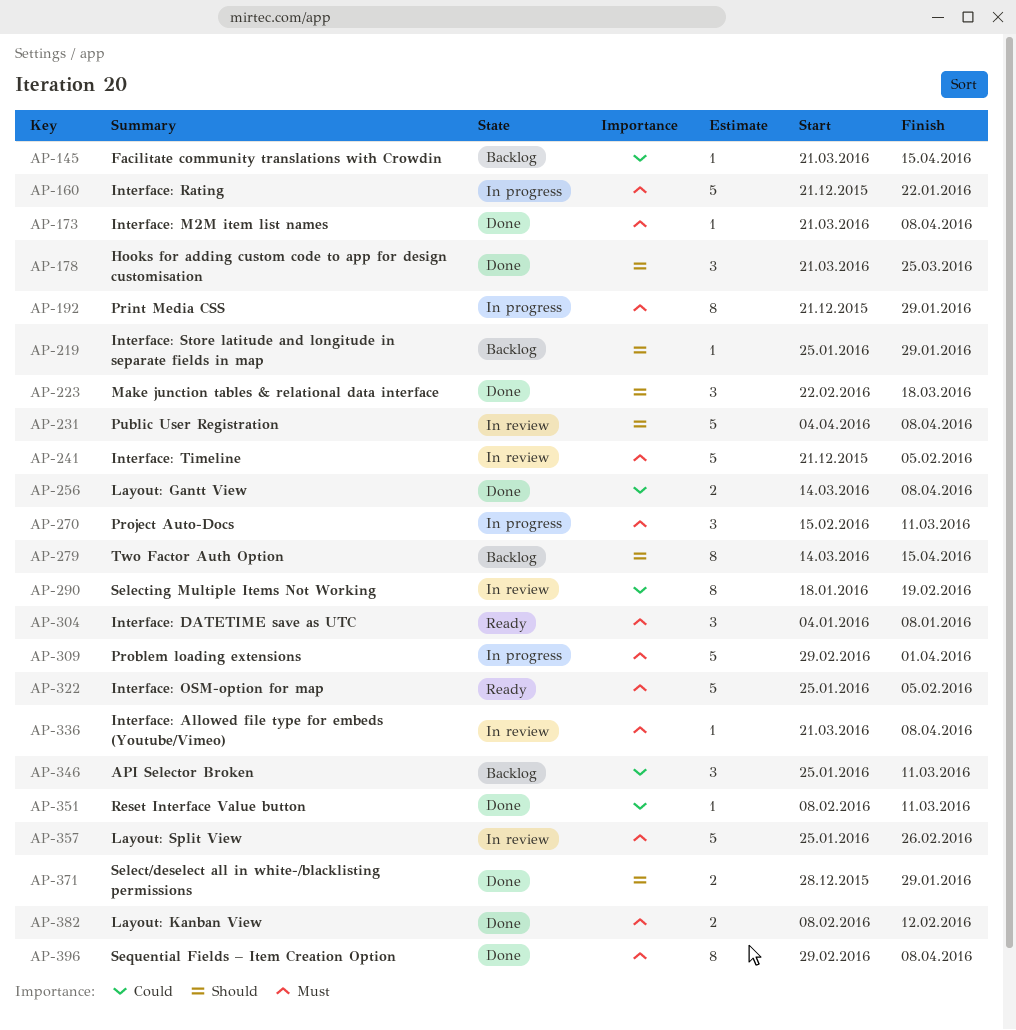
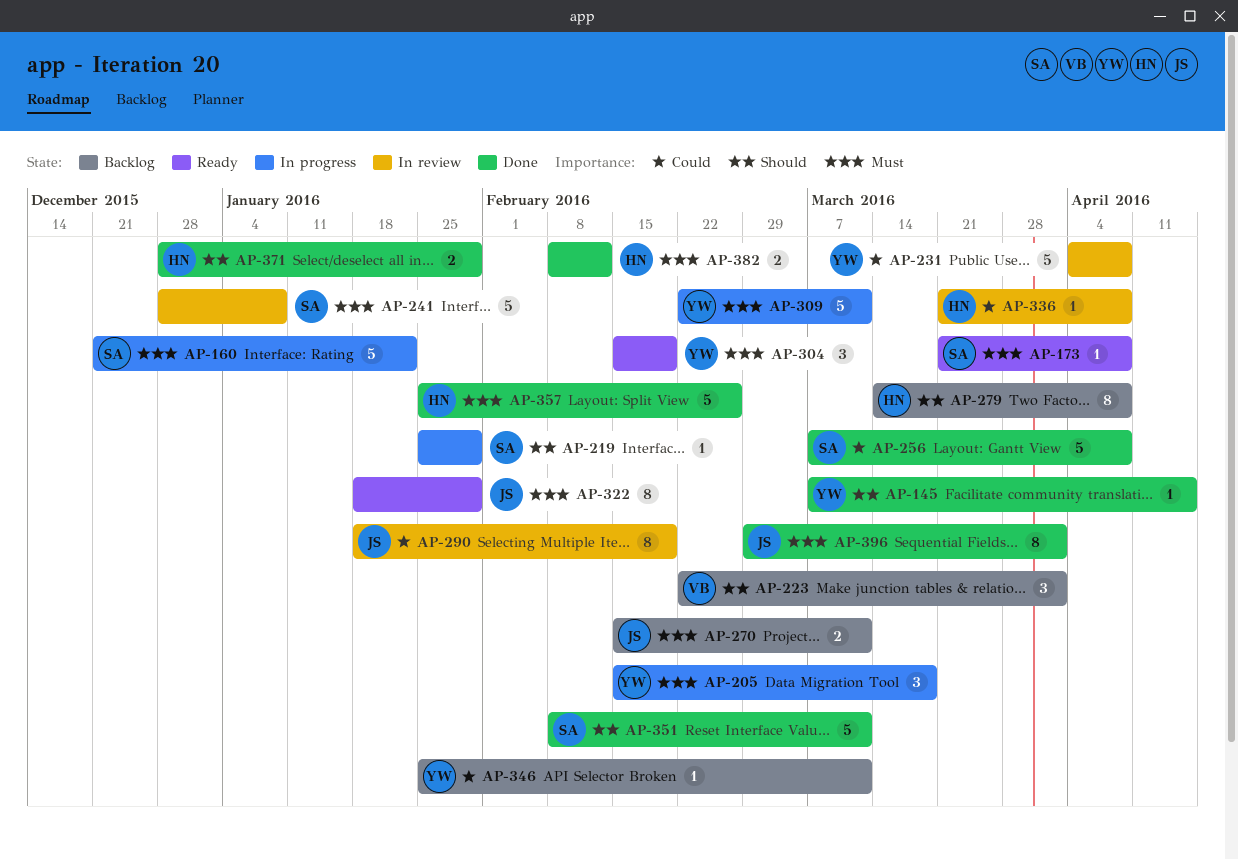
AP-145, status: Backlog -> Done
AP-145, priority: Could -> Should
AP-145, start: Mar 21 -> Mar 7
AP-173, status: Done -> Ready
AP-178: present -> none
AP-192: present -> none
AP-205: none -> present
AP-219, status: Backlog -> In progress
AP-223, status: Done -> Backlog
AP-223, due: Mar 18 -> Apr 1
AP-231, priority: Should -> Could
AP-241, start: Dec 21 -> Dec 28
AP-241, due: Feb 5 -> Jan 8
AP-256, estimate: 2 -> 5
AP-256, start: Mar 14 -> Mar 7
AP-270, status: In progress -> Backlog
AP-270, estimate: 3 -> 2
AP-279, due: Apr 15 -> Apr 8
AP-304, start: Jan 4 -> Feb 15
AP-304, due: Jan 8 -> Feb 19
AP-309, start: Feb 29 -> Feb 22
AP-309, due: Apr 1 -> Mar 11
AP-322, estimate: 5 -> 8
AP-322, start: Jan 25 -> Jan 18
AP-322, due: Feb 5 -> Jan 29
AP-336, priority: Must -> Could
AP-346, estimate: 3 -> 1
AP-351, priority: Could -> Should
AP-351, estimate: 1 -> 5
AP-357, status: In review -> Done
AP-396, due: Apr 8 -> Apr 1

